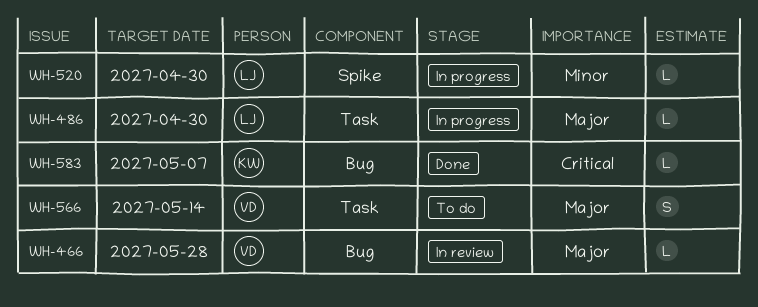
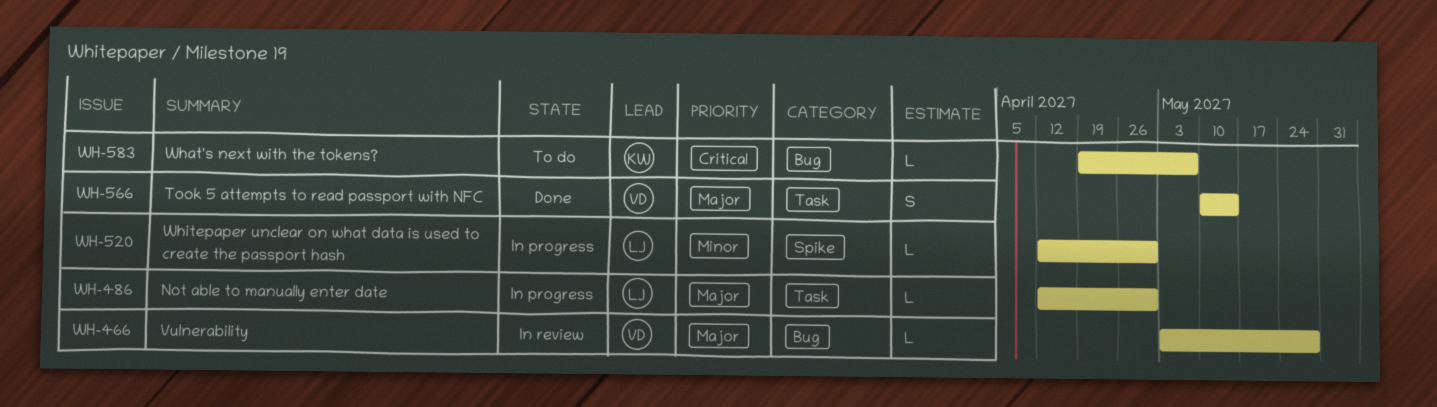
WH-566, status: To do -> Done
WH-583, status: Done -> To do

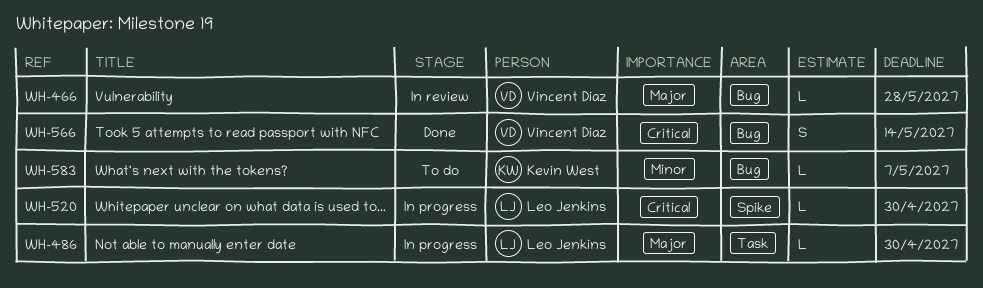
WH-520, priority: Minor -> Critical
WH-566, priority: Major -> Critical
WH-566, label: Task -> Bug
WH-583, priority: Critical -> Minor

